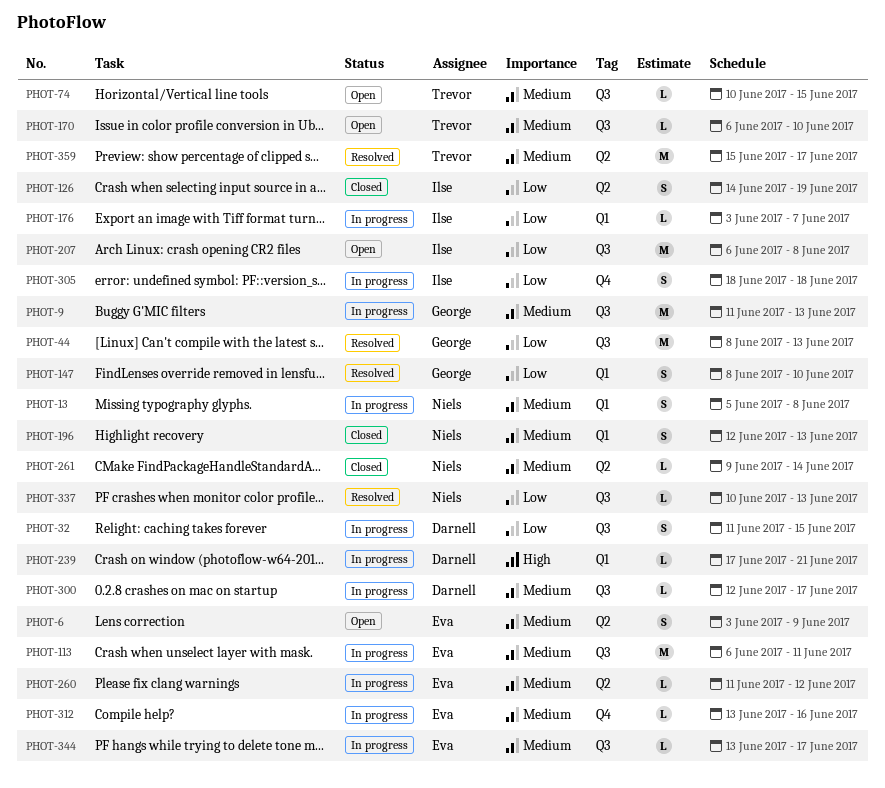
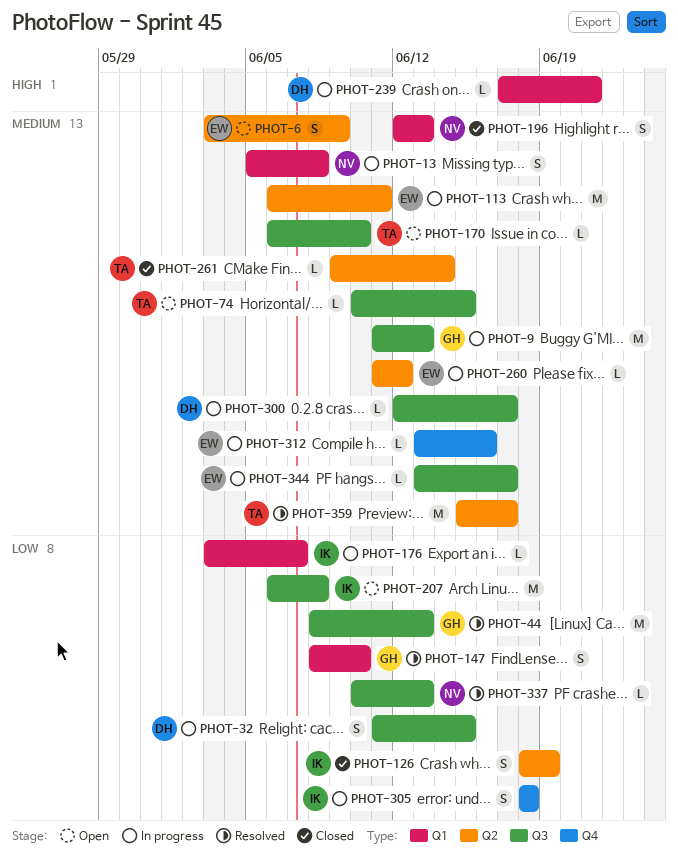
PHOT-113, label: Q3 -> Q2
PHOT-126, start: Jun 14 -> Jun 18
PHOT-261, owner: Niels -> Trevor

